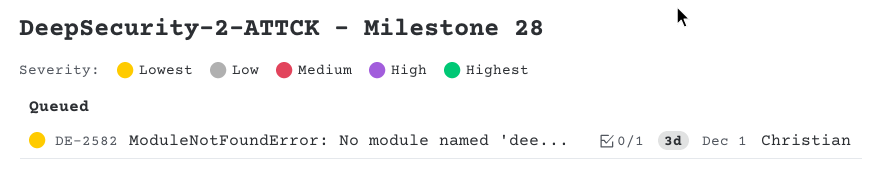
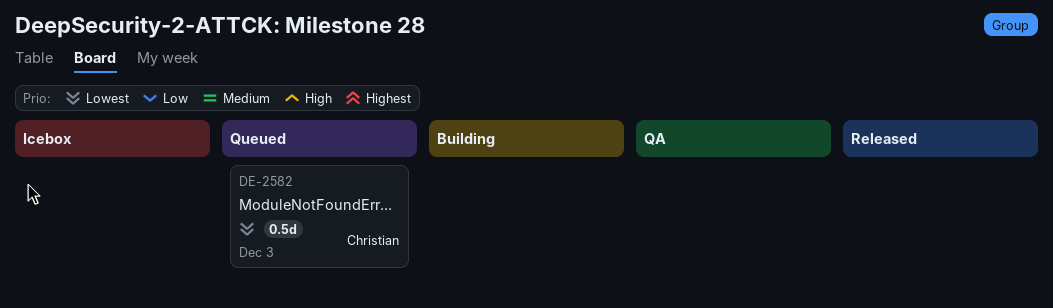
DE-2582, estimate: 3d -> 0.5d
DE-2582, due: Dec 1 -> Dec 3

